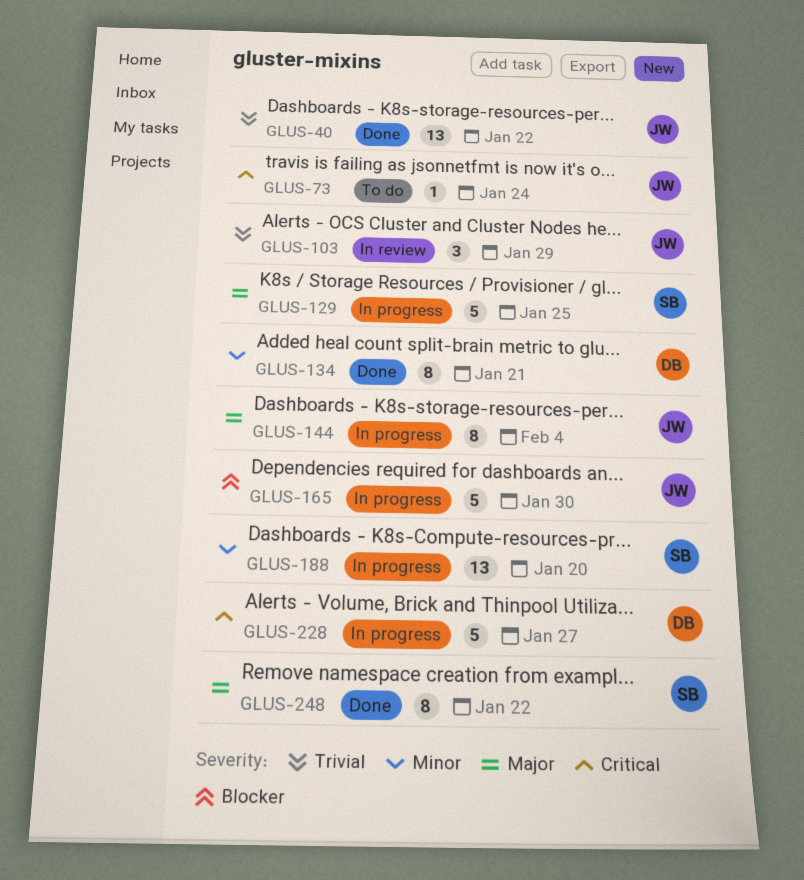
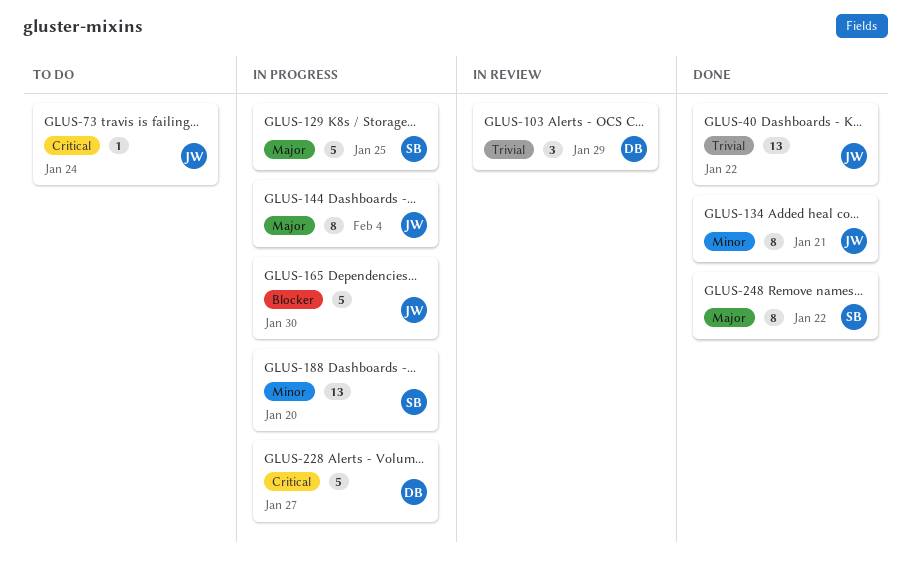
GLUS-103, owner: JW -> DB
GLUS-134, owner: DB -> JW

